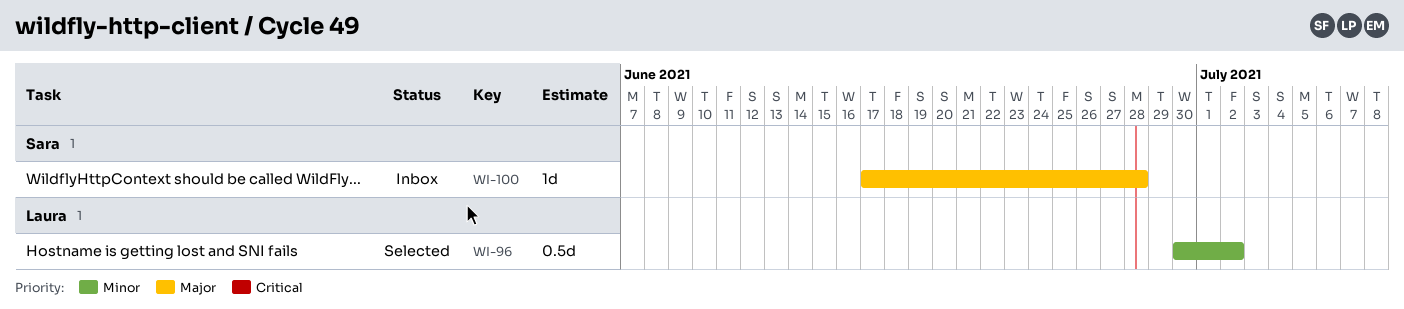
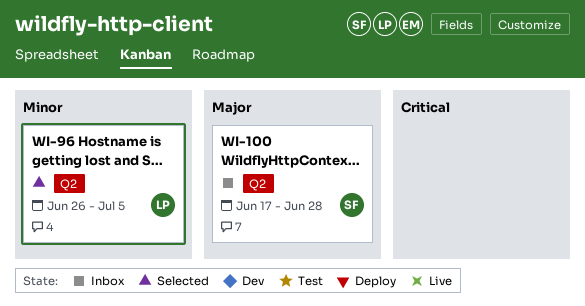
WI-96, start: Jun 30 -> Jun 26
WI-96, due: Jul 2 -> Jul 5

